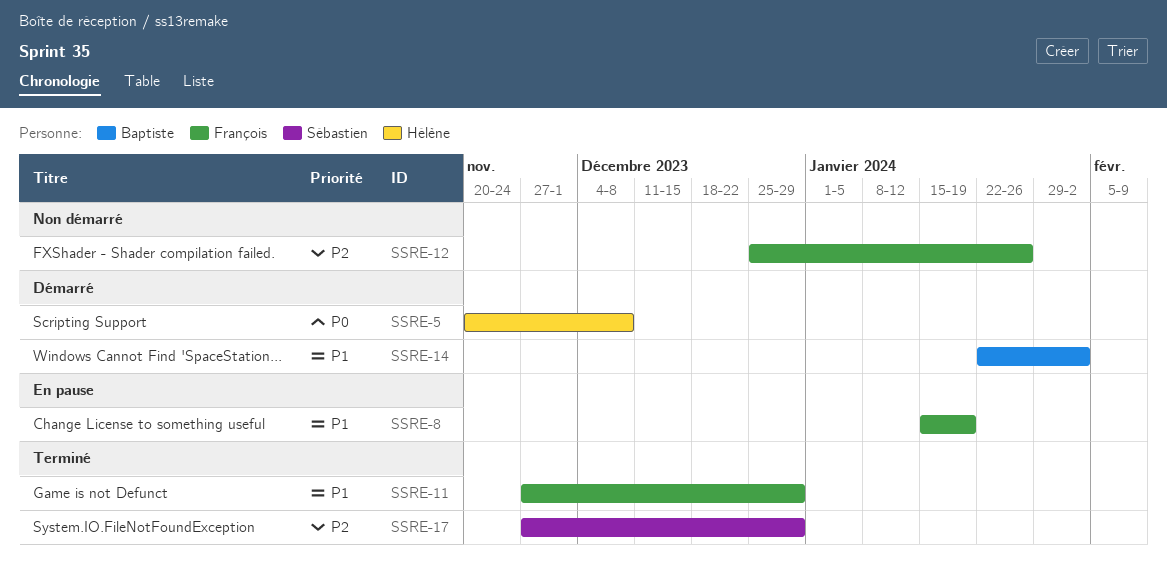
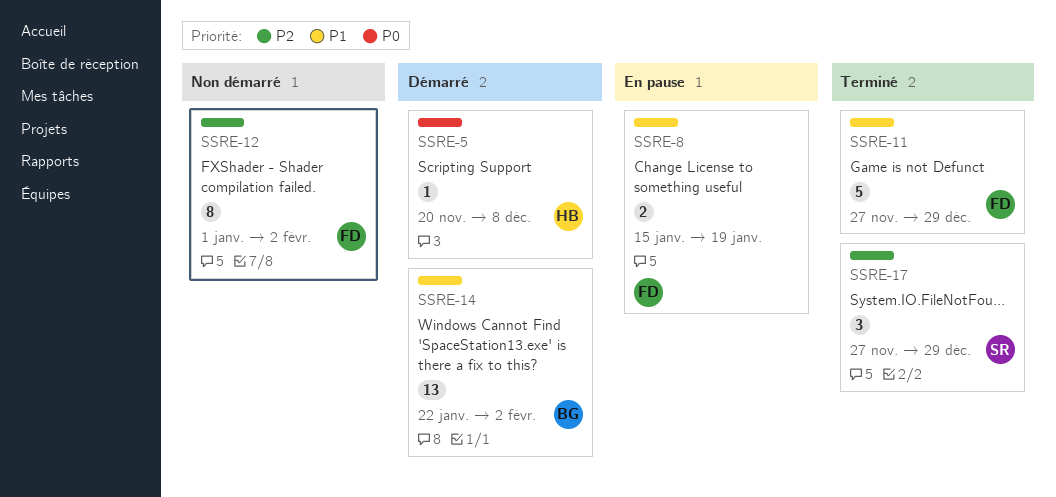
SSRE-12, start: Dec 25 -> Jan 1
SSRE-12, due: Jan 26 -> Feb 2

